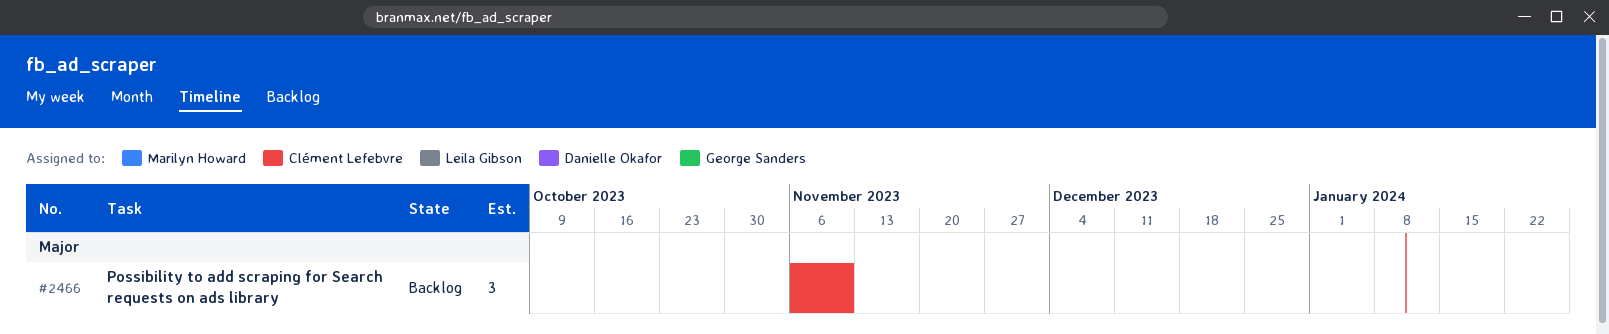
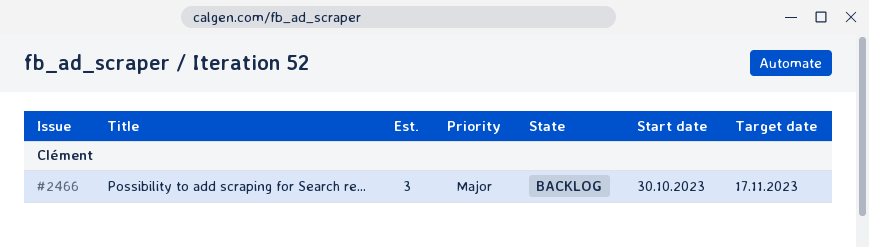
#2466, start: Nov 6 -> Oct 30
#2466, due: Nov 10 -> Nov 17

